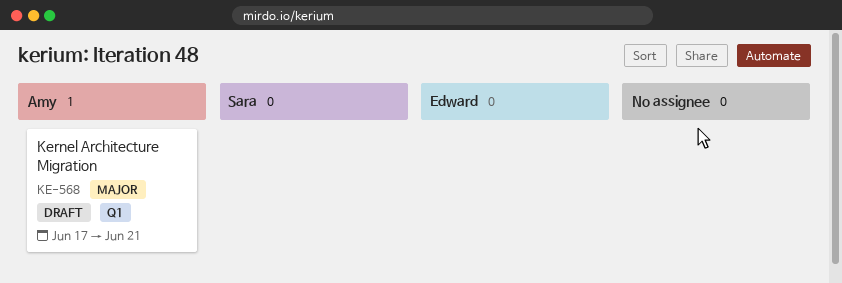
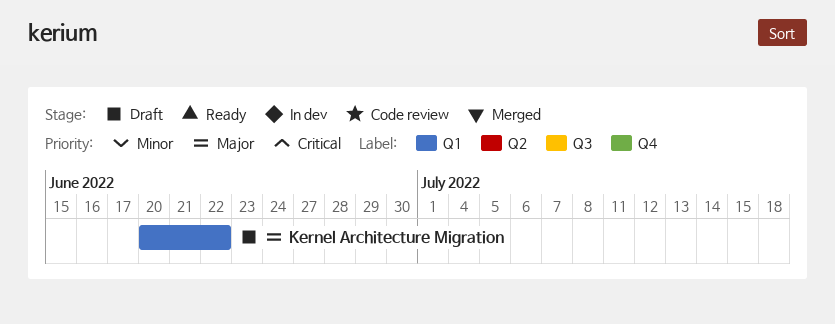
Kernel Architecture Migration, start: Jun 17 -> Jun 20
Kernel Architecture Migration, due: Jun 21 -> Jun 22

